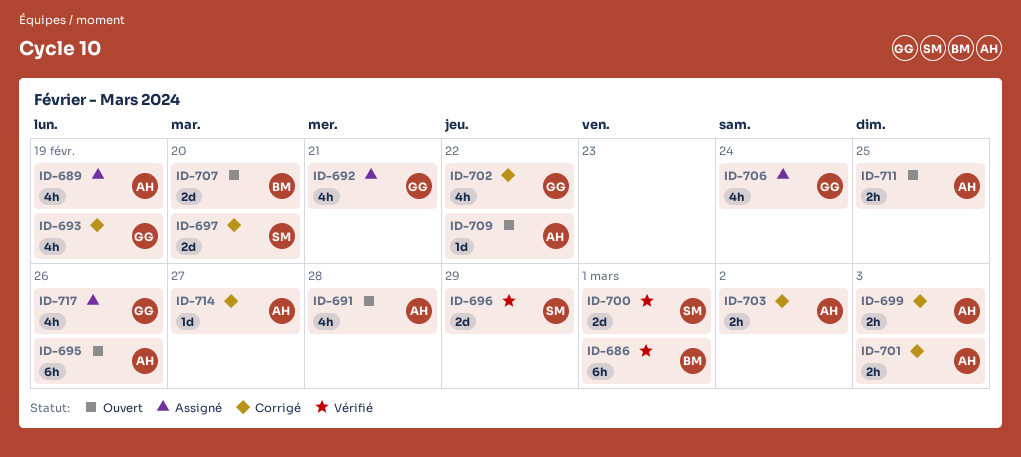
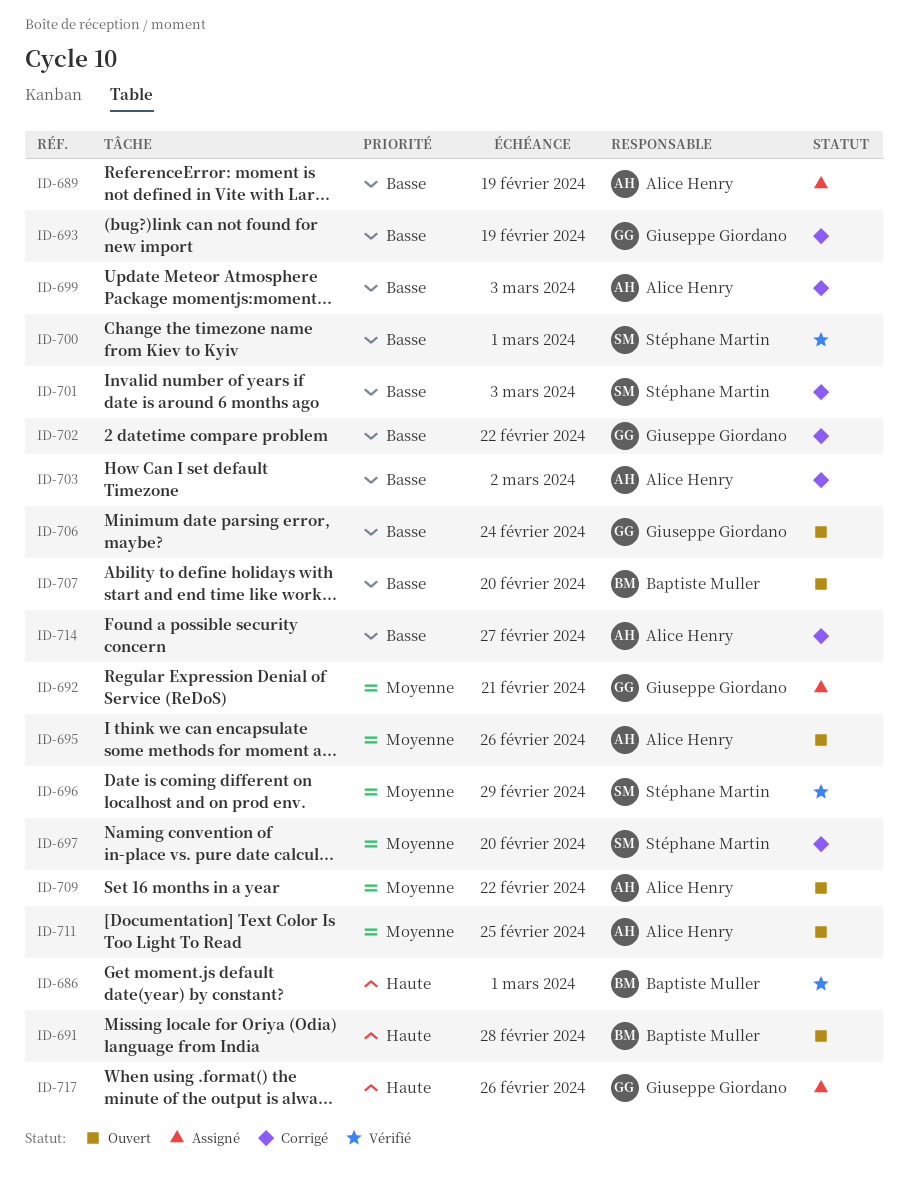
ID-691, owner: Alice Henry -> Baptiste Muller
ID-701, owner: Alice Henry -> Stéphane Martin
ID-706, status: Assigné -> Ouvert

